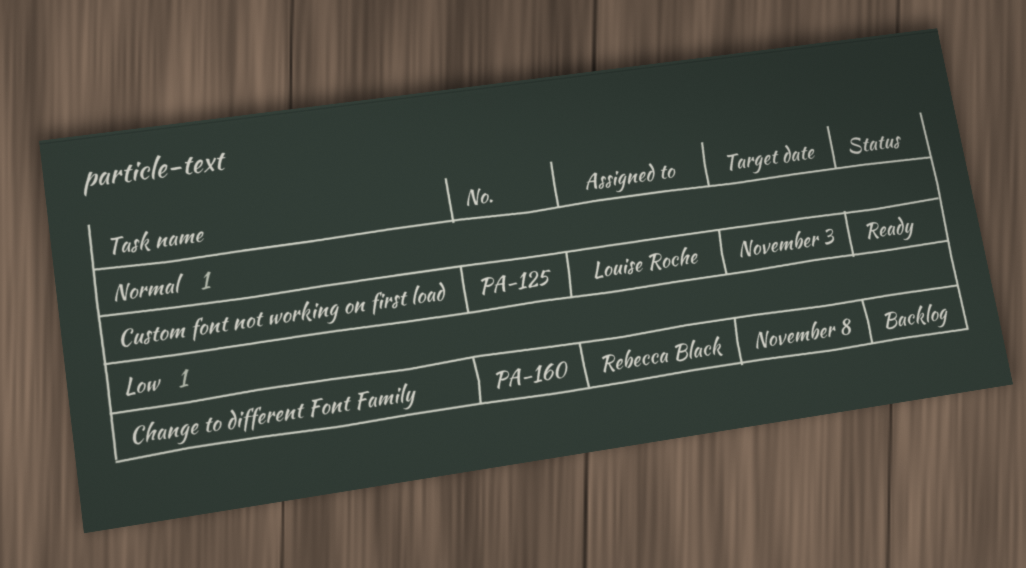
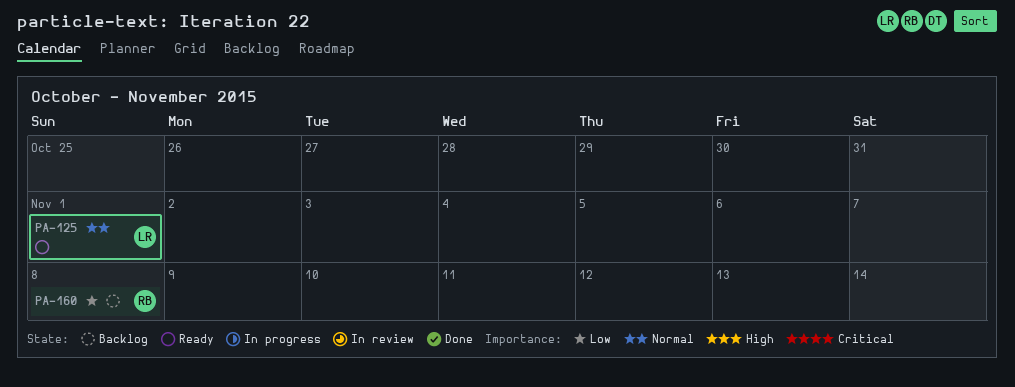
PA-125, due: Nov 3 -> Nov 1

